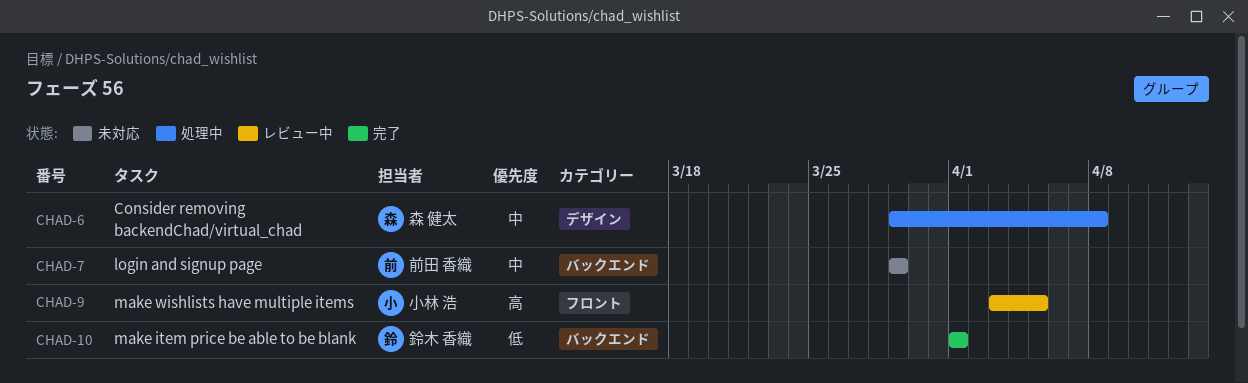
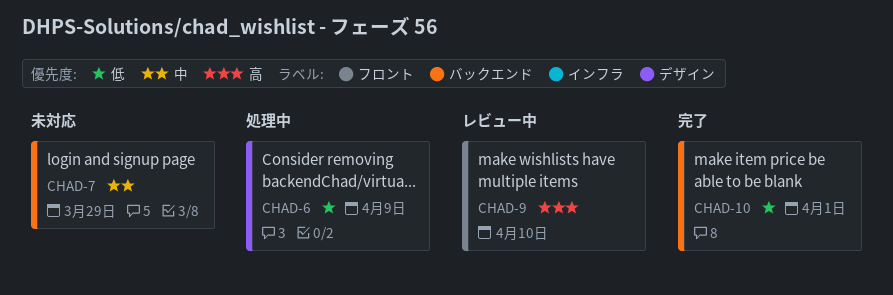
CHAD-6, priority: 中 -> 低
CHAD-6, due: Apr 8 -> Apr 9
CHAD-9, due: Apr 5 -> Apr 10

